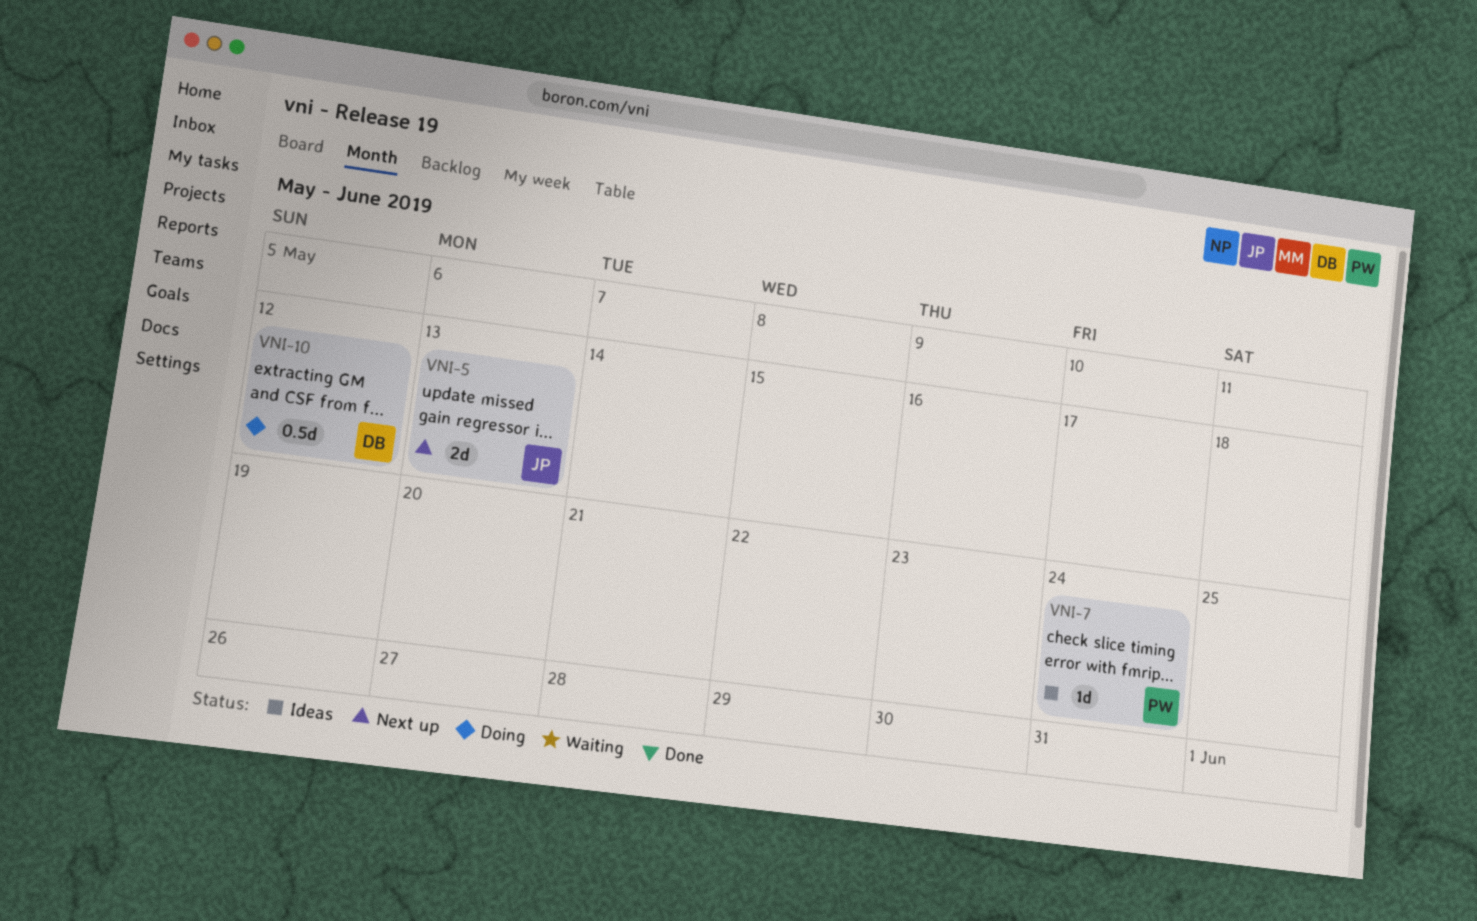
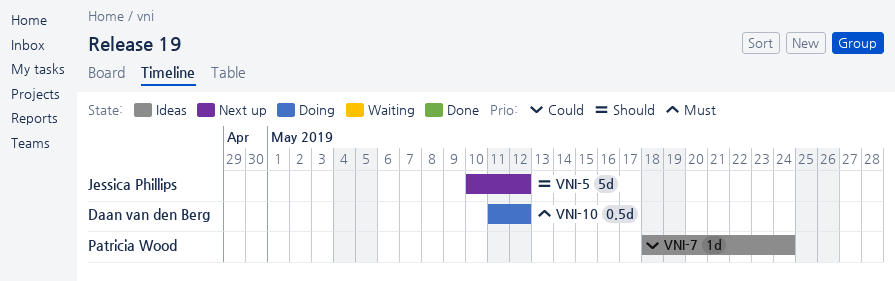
VNI-5, estimate: 2d -> 5d
VNI-5, due: May 13 -> May 12

